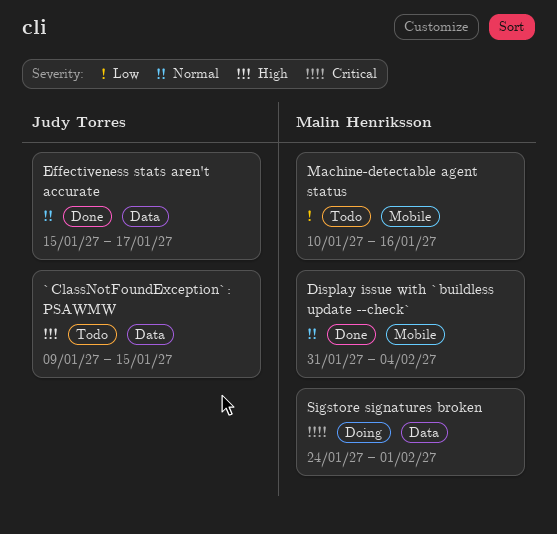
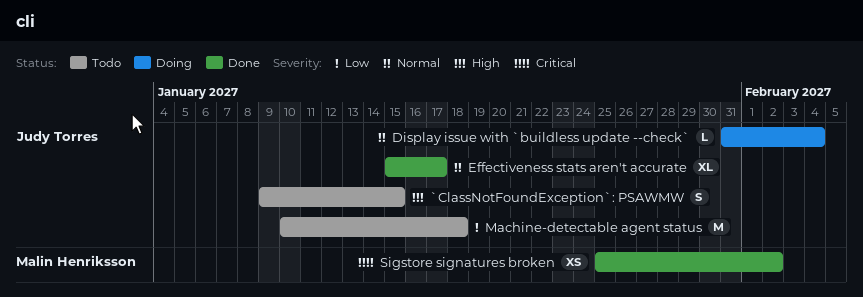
Display issue with `buildless update --check`, status: Done -> Doing
Display issue with `buildless update --check`, owner: Malin Henriksson -> Judy Torres
Machine-detectable agent status, owner: Malin Henriksson -> Judy Torres
Machine-detectable agent status, due: Jan 16 -> Jan 18
Sigstore signatures broken, status: Doing -> Done
Sigstore signatures broken, start: Jan 24 -> Jan 25
Sigstore signatures broken, due: Feb 1 -> Feb 2

